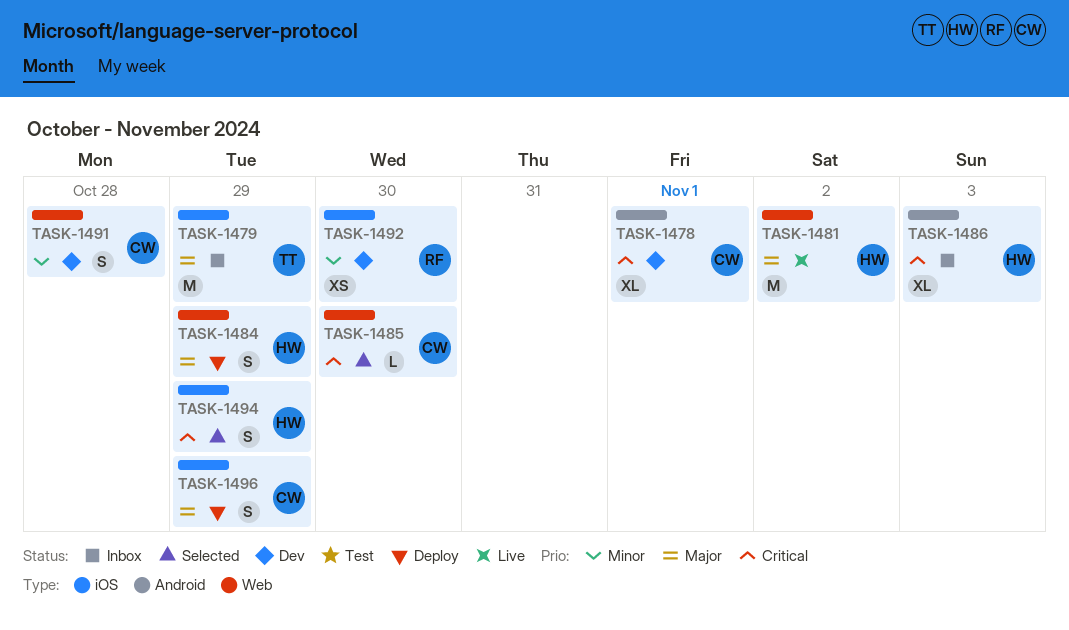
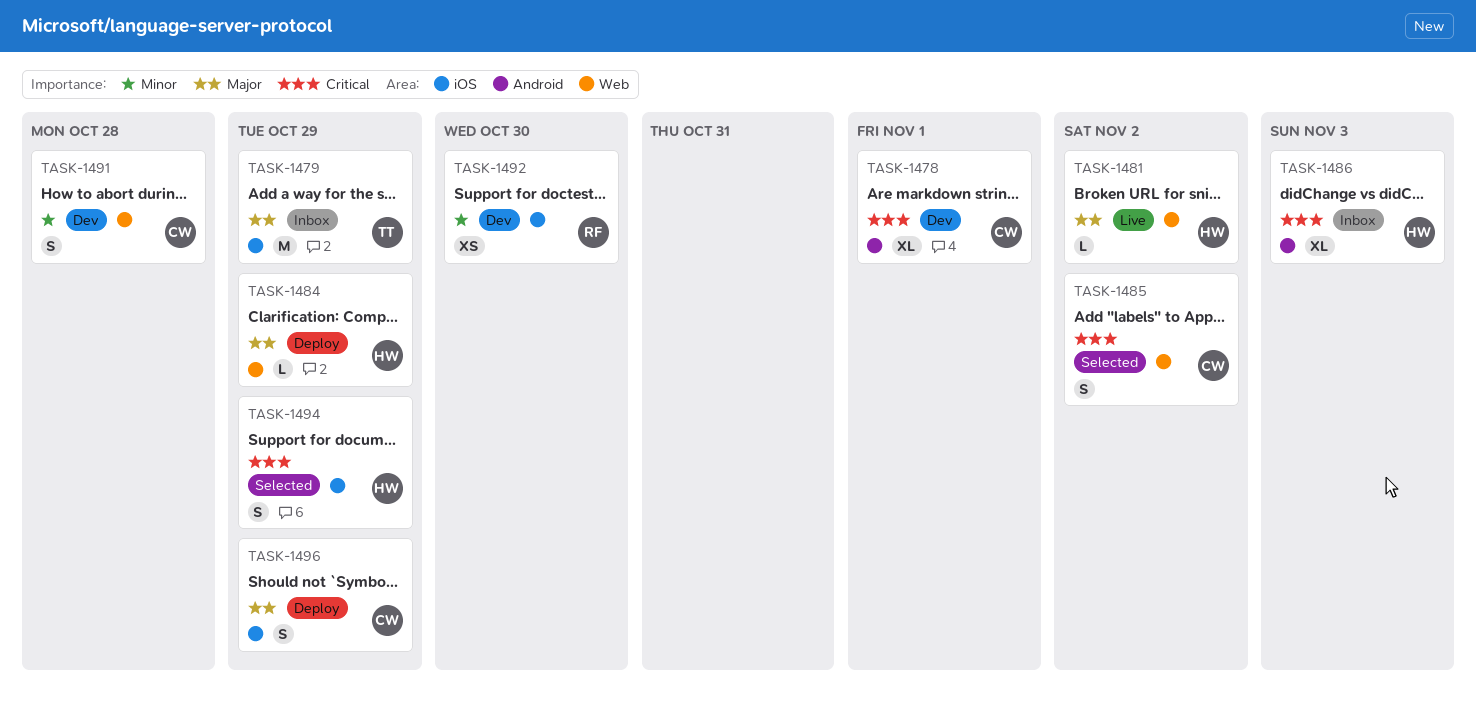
TASK-1481, estimate: M -> L
TASK-1484, estimate: S -> L
TASK-1485, estimate: L -> S
TASK-1485, due: Oct 30 -> Nov 2

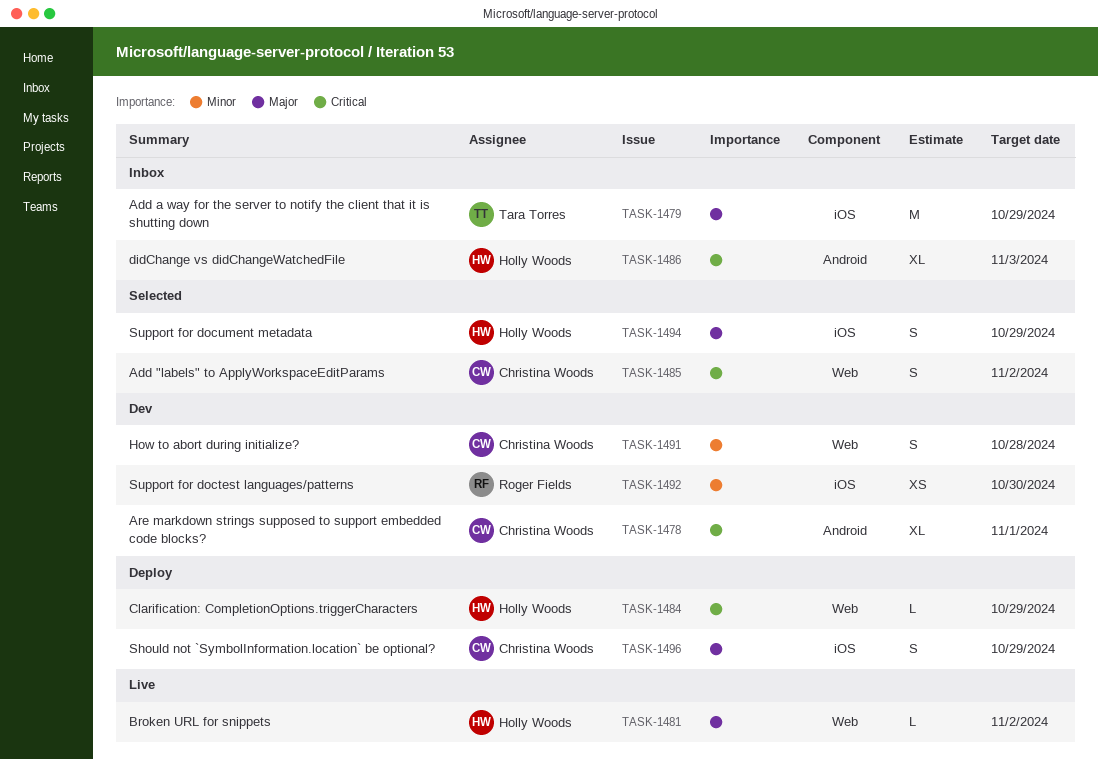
TASK-1484, priority: Major -> Critical
TASK-1494, priority: Critical -> Major

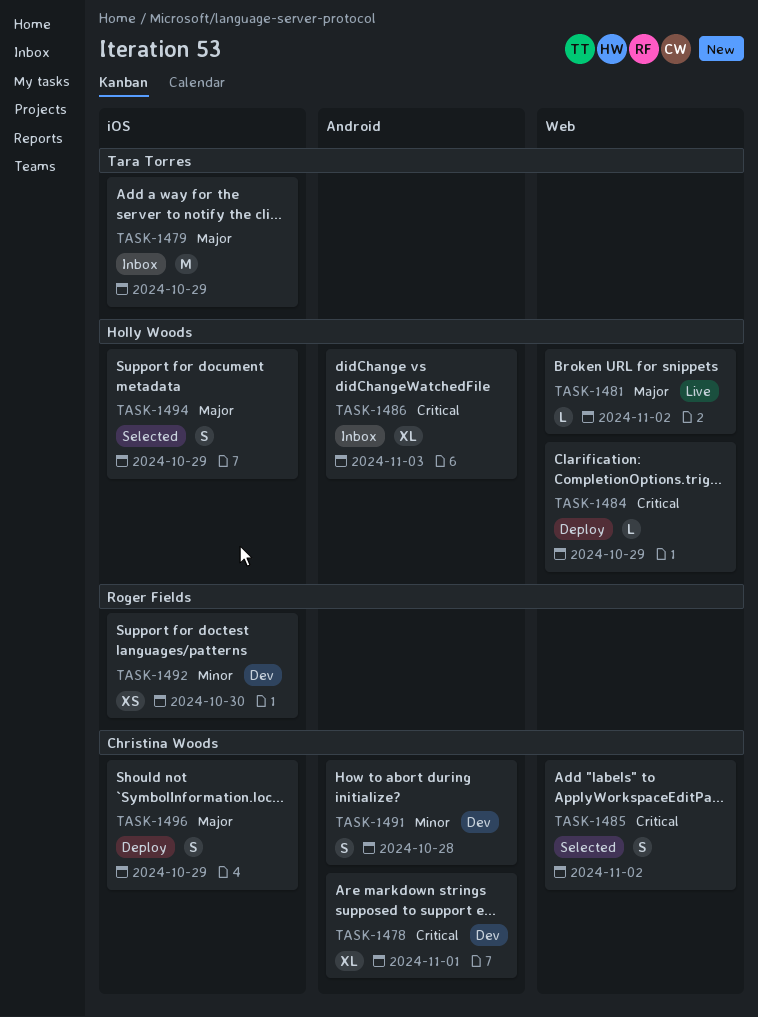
TASK-1491, label: Web -> Android

